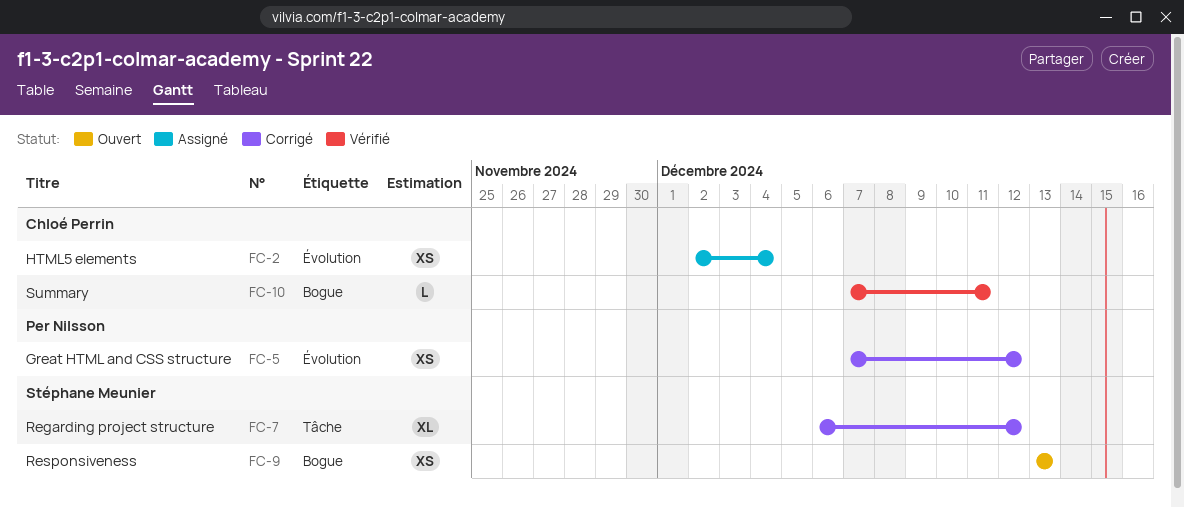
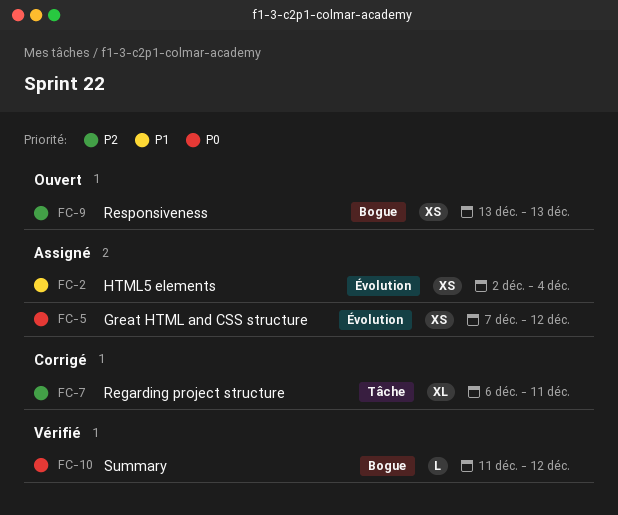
FC-5, status: Corrigé -> Assigné
FC-7, due: Dec 12 -> Dec 11
FC-10, start: Dec 7 -> Dec 11
FC-10, due: Dec 11 -> Dec 12

